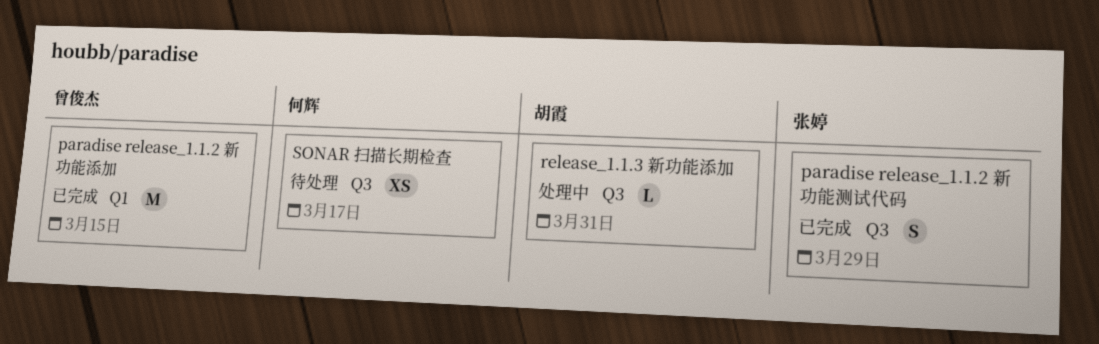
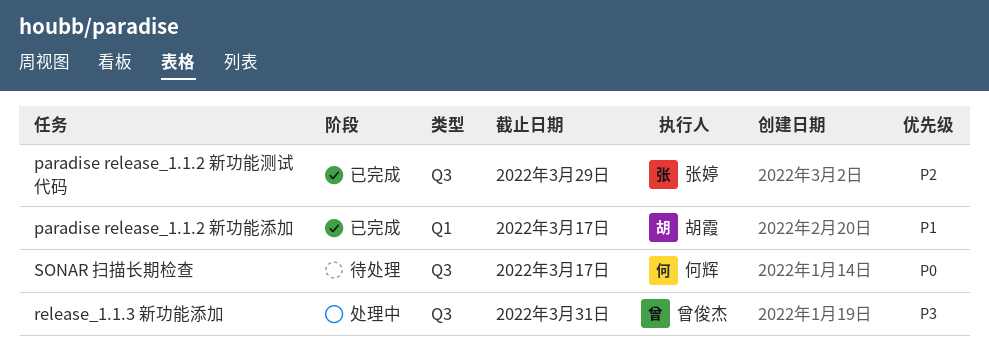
paradise release_1.1.2 新功能添加, owner: 曾俊杰 -> 胡霞
paradise release_1.1.2 新功能添加, due: Mar 15 -> Mar 17
release_1.1.3 新功能添加, owner: 胡霞 -> 曾俊杰

